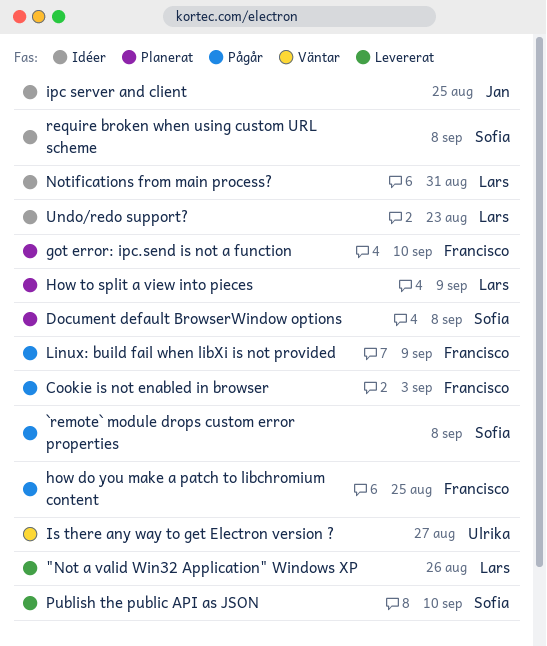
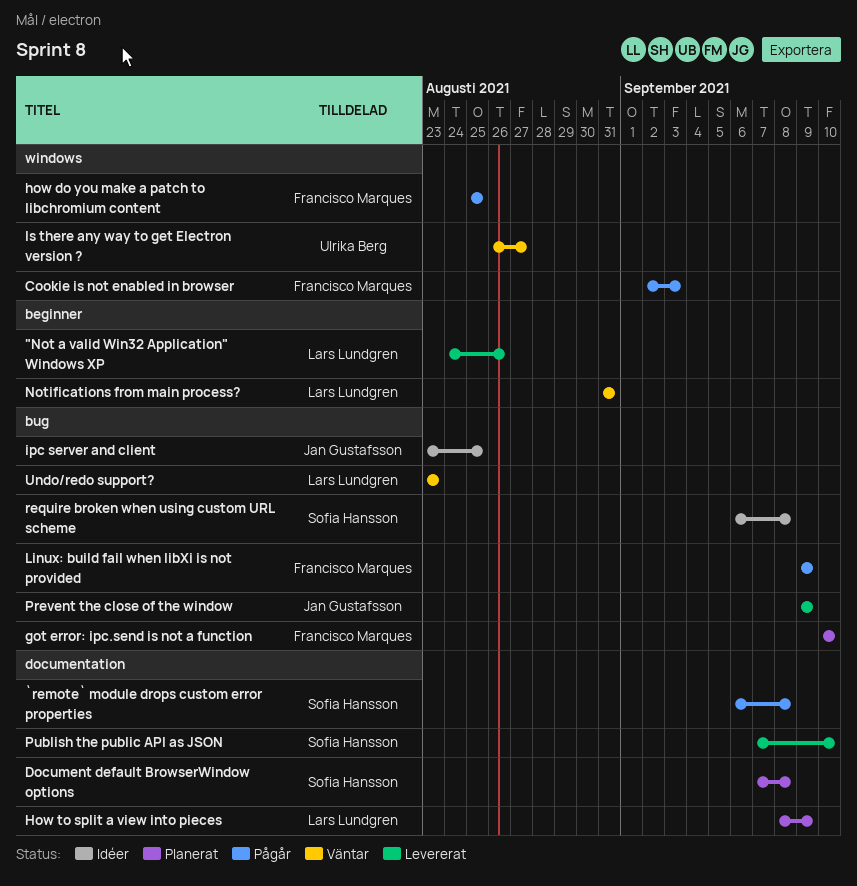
Notifications from main process?, status: Idéer -> Väntar
Prevent the close of the window: none -> present
Undo/redo support?, status: Idéer -> Väntar

